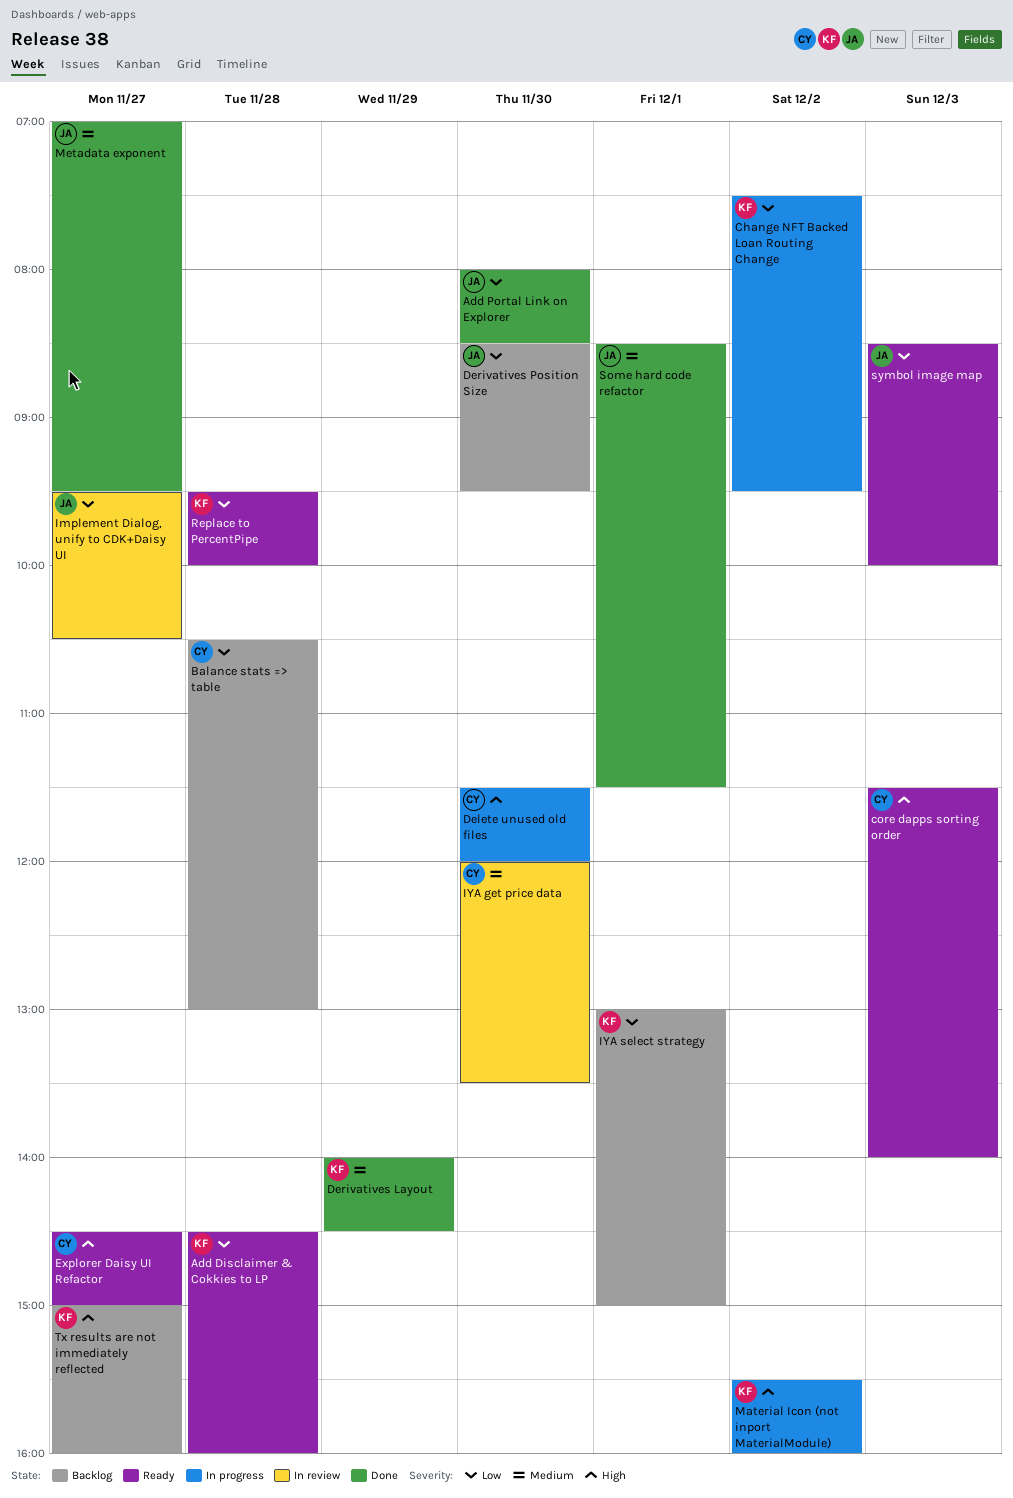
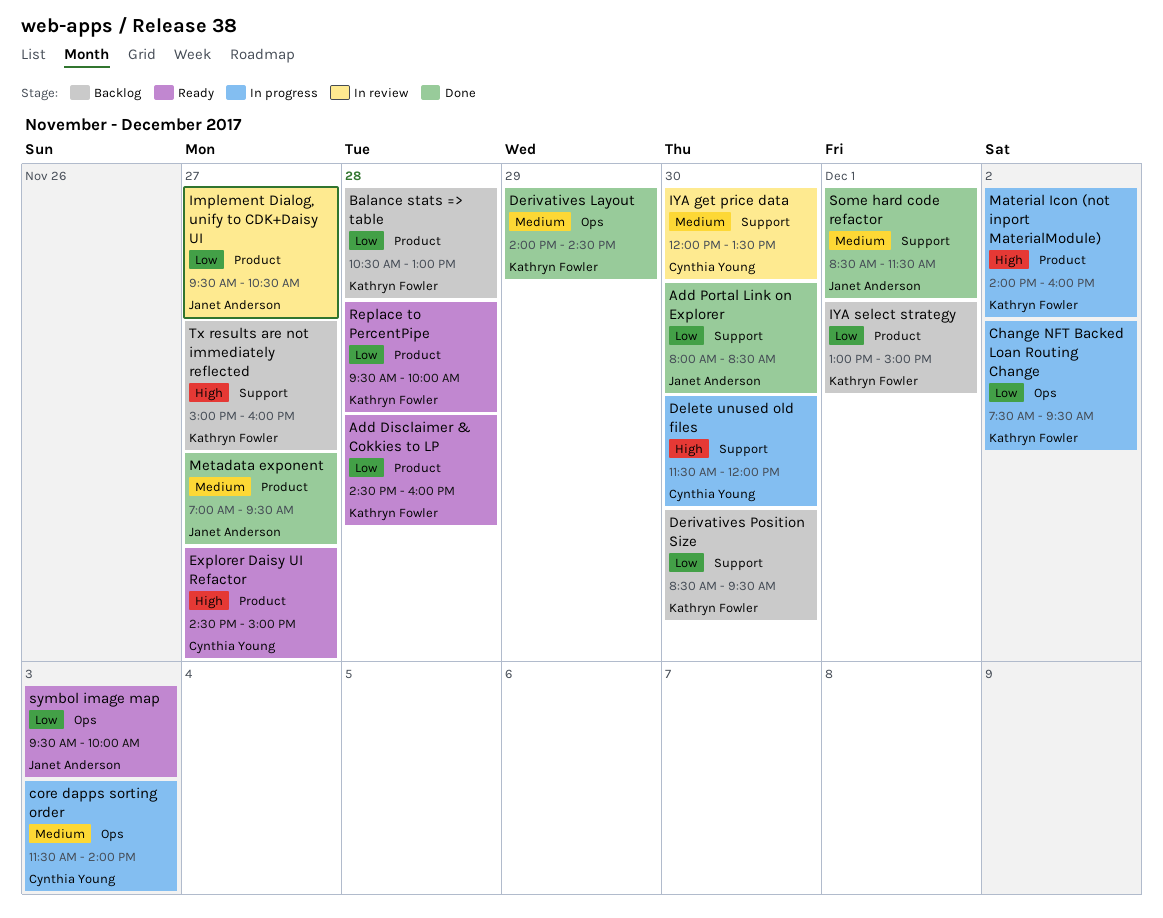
Balance stats => table, owner: Cynthia Young -> Kathryn Fowler
core dapps sorting order, status: Ready -> In progress
core dapps sorting order, priority: High -> Medium
Derivatives Position Size, owner: Janet Anderson -> Kathryn Fowler
Material Icon (not inport MaterialModule), begins: 15:30 -> 14:00
symbol image map, begins: 08:30 -> 09:30

